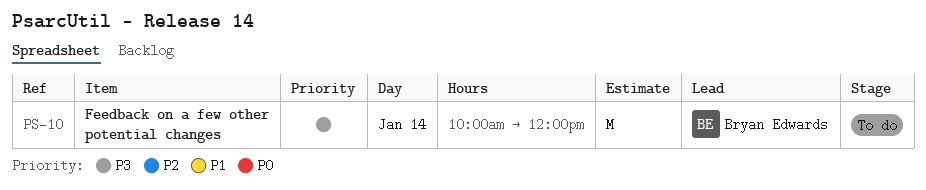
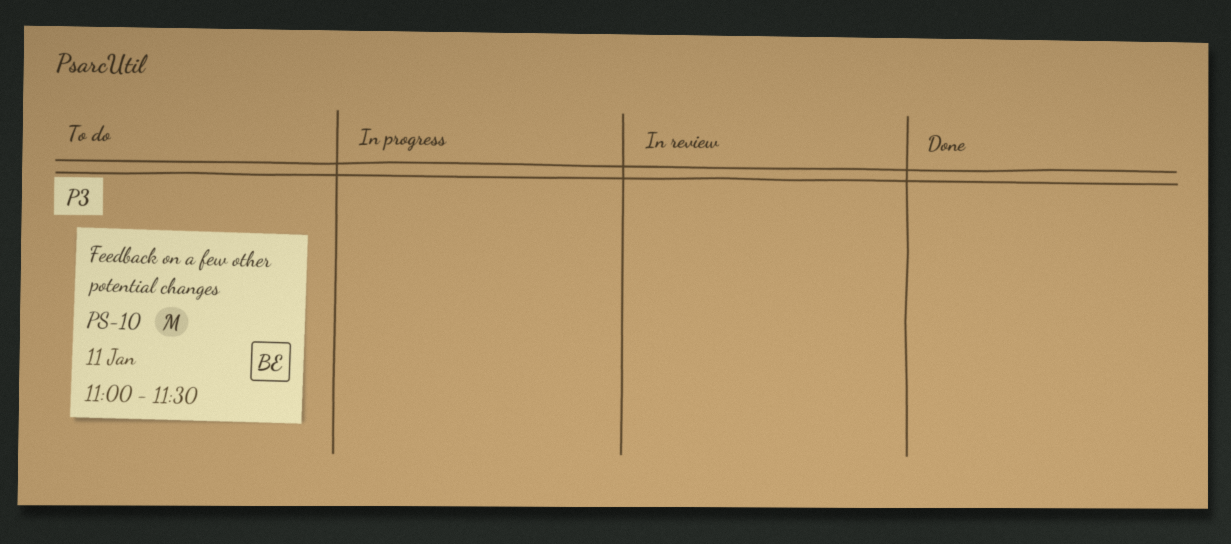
PS-10, day: Jan 14 -> Jan 11
PS-10, begins: 10:00 -> 11:00
PS-10, ends: 12:00 -> 11:30

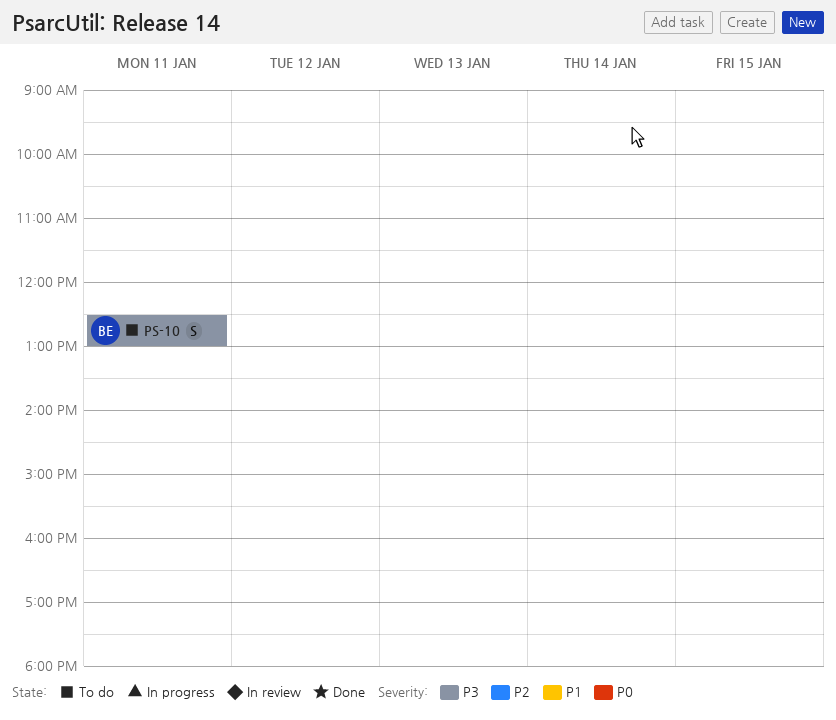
PS-10, estimate: M -> S
PS-10, begins: 11:00 -> 12:30
PS-10, ends: 11:30 -> 13:00

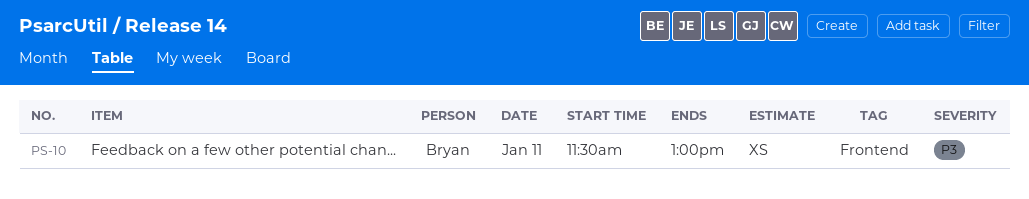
PS-10, estimate: S -> XS
PS-10, begins: 12:30 -> 11:30

